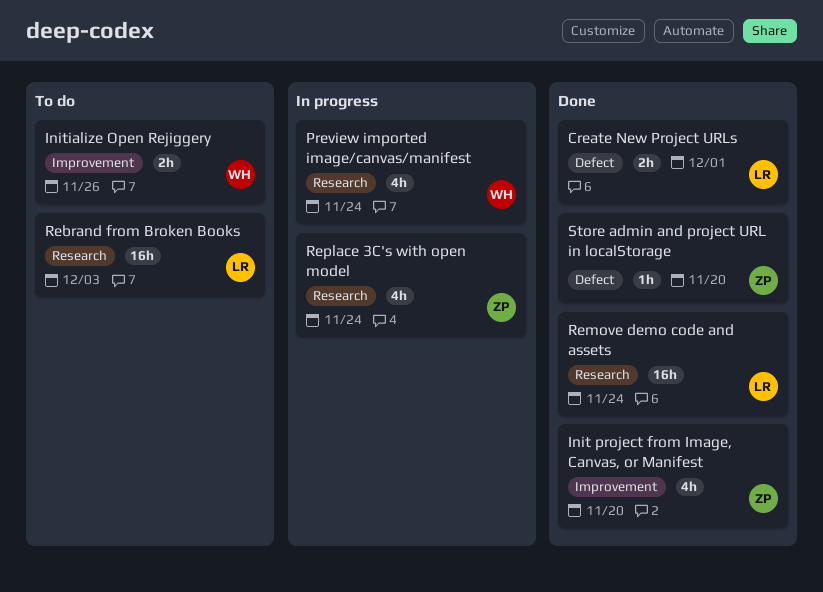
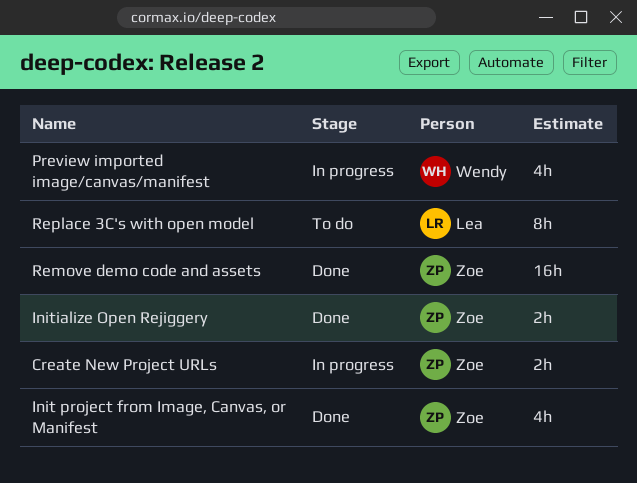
Create New Project URLs, status: Done -> In progress
Create New Project URLs, owner: Lea -> Zoe
Initialize Open Rejiggery, status: To do -> Done
Initialize Open Rejiggery, owner: Wendy -> Zoe
Rebrand from Broken Books: present -> none
Remove demo code and assets, owner: Lea -> Zoe
Replace 3C's with open model, status: In progress -> To do
Replace 3C's with open model, owner: Zoe -> Lea
Replace 3C's with open model, estimate: 4h -> 8h
Store admin and project URL in localStorage: present -> none

